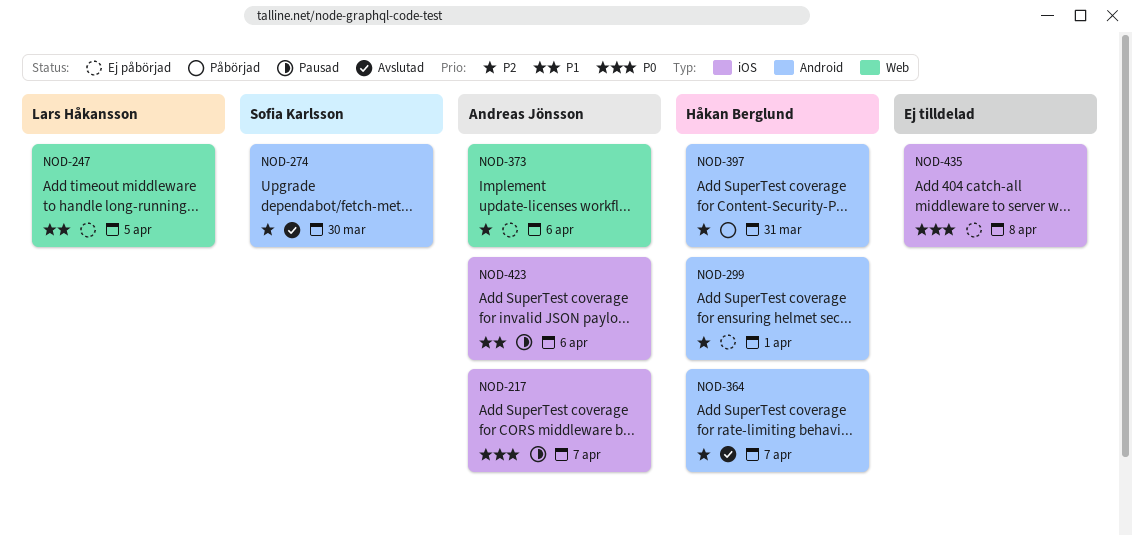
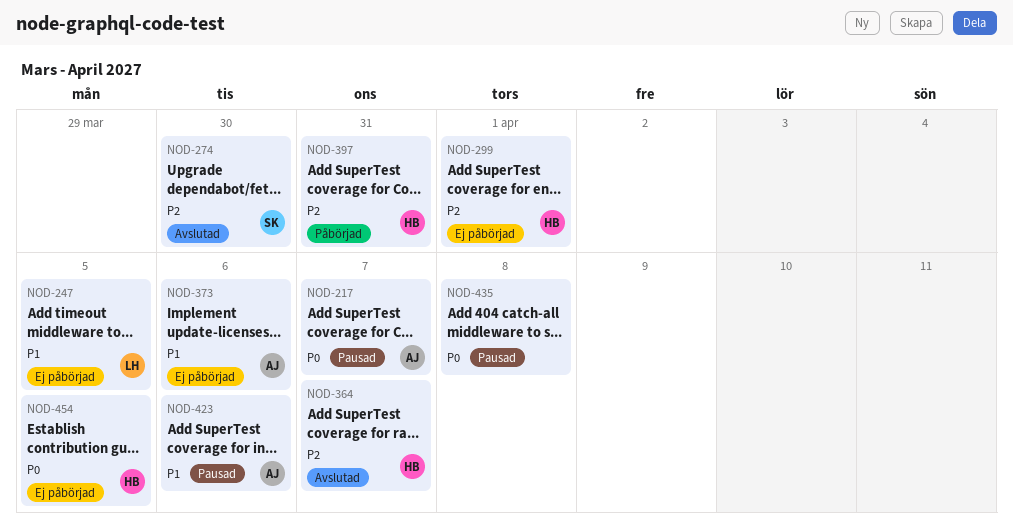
NOD-373, priority: P2 -> P1
NOD-435, status: Ej påbörjad -> Pausad
NOD-454: none -> present

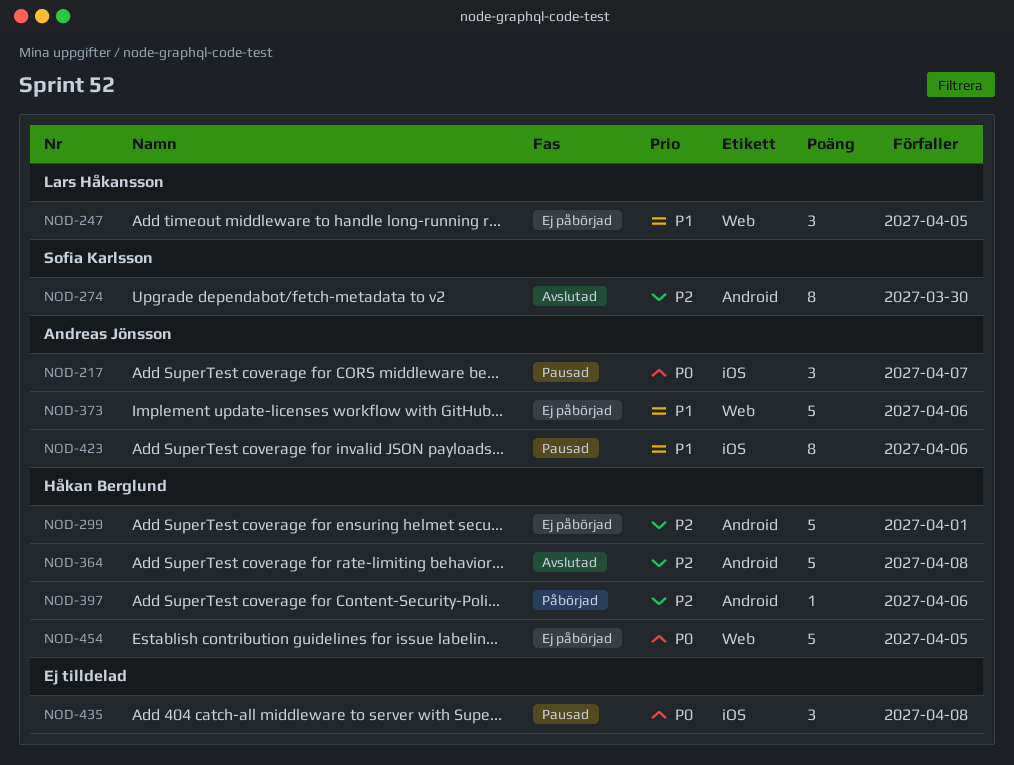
NOD-364, due: Apr 7 -> Apr 8
NOD-397, due: Mar 31 -> Apr 6

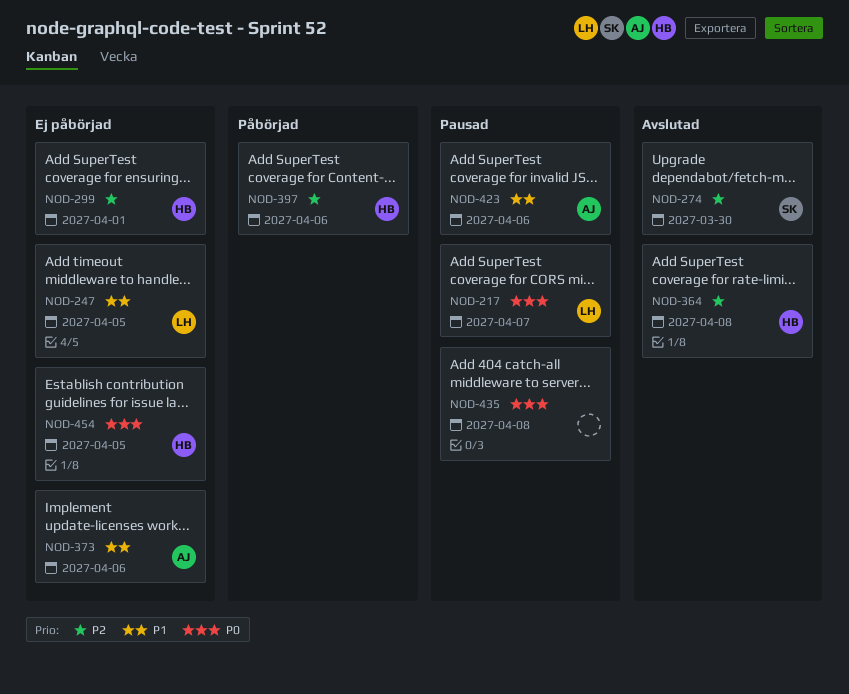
NOD-217, owner: Andreas Jönsson -> Lars Håkansson

